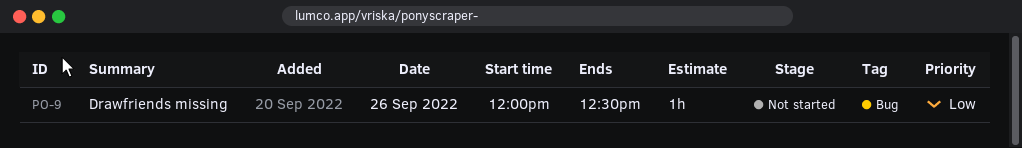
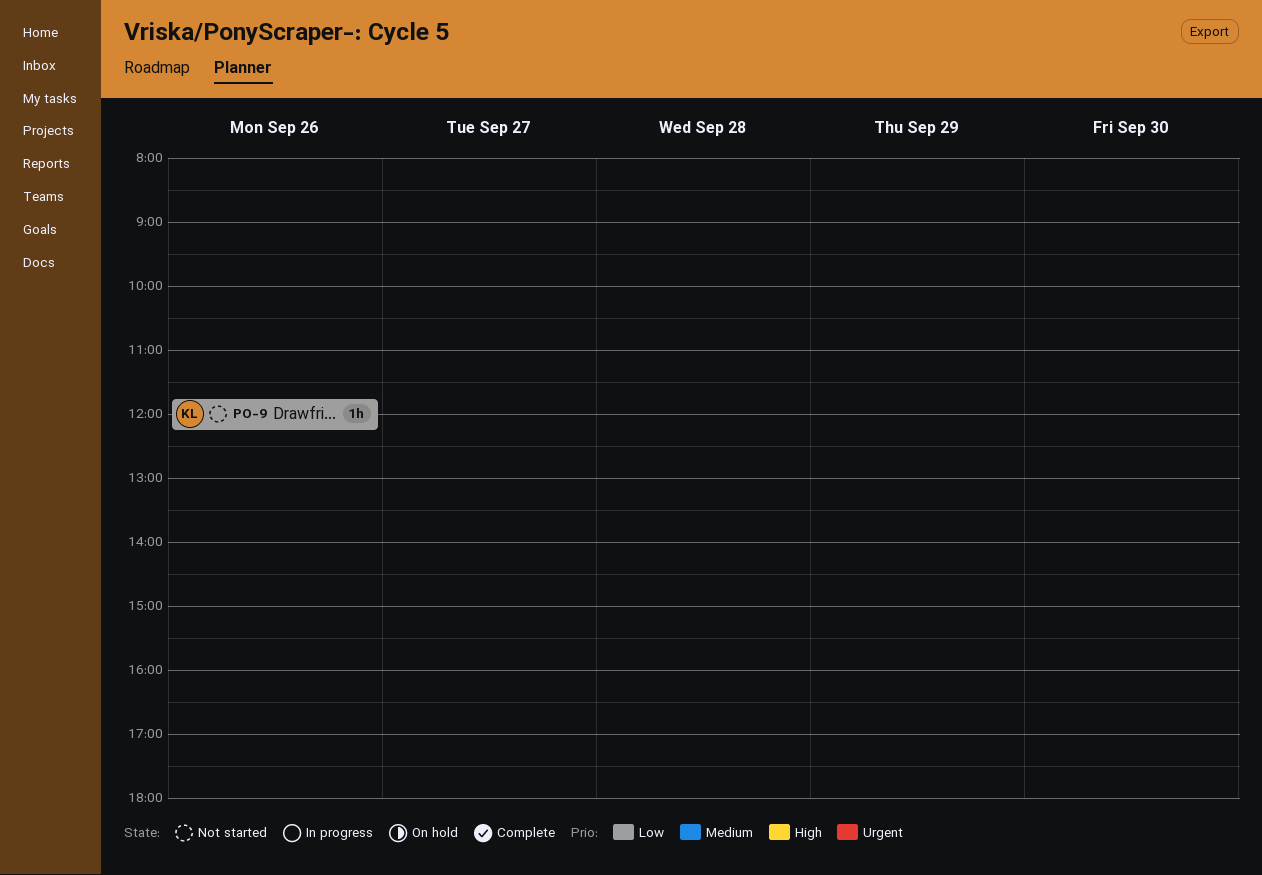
PO-9, begins: 12:00 -> 11:45
PO-9, ends: 12:30 -> 12:15

